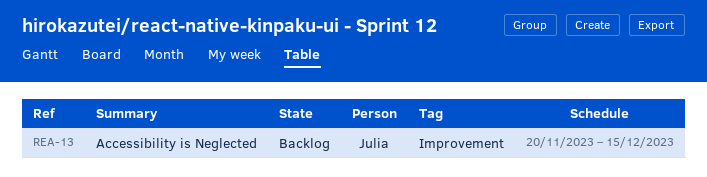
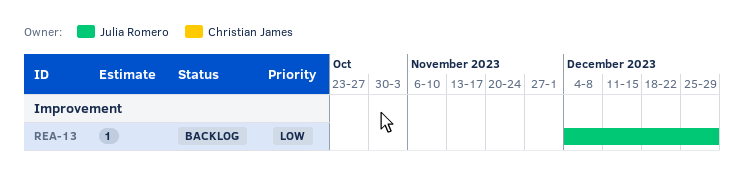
REA-13, start: Nov 20 -> Dec 4
REA-13, due: Dec 15 -> Dec 29

